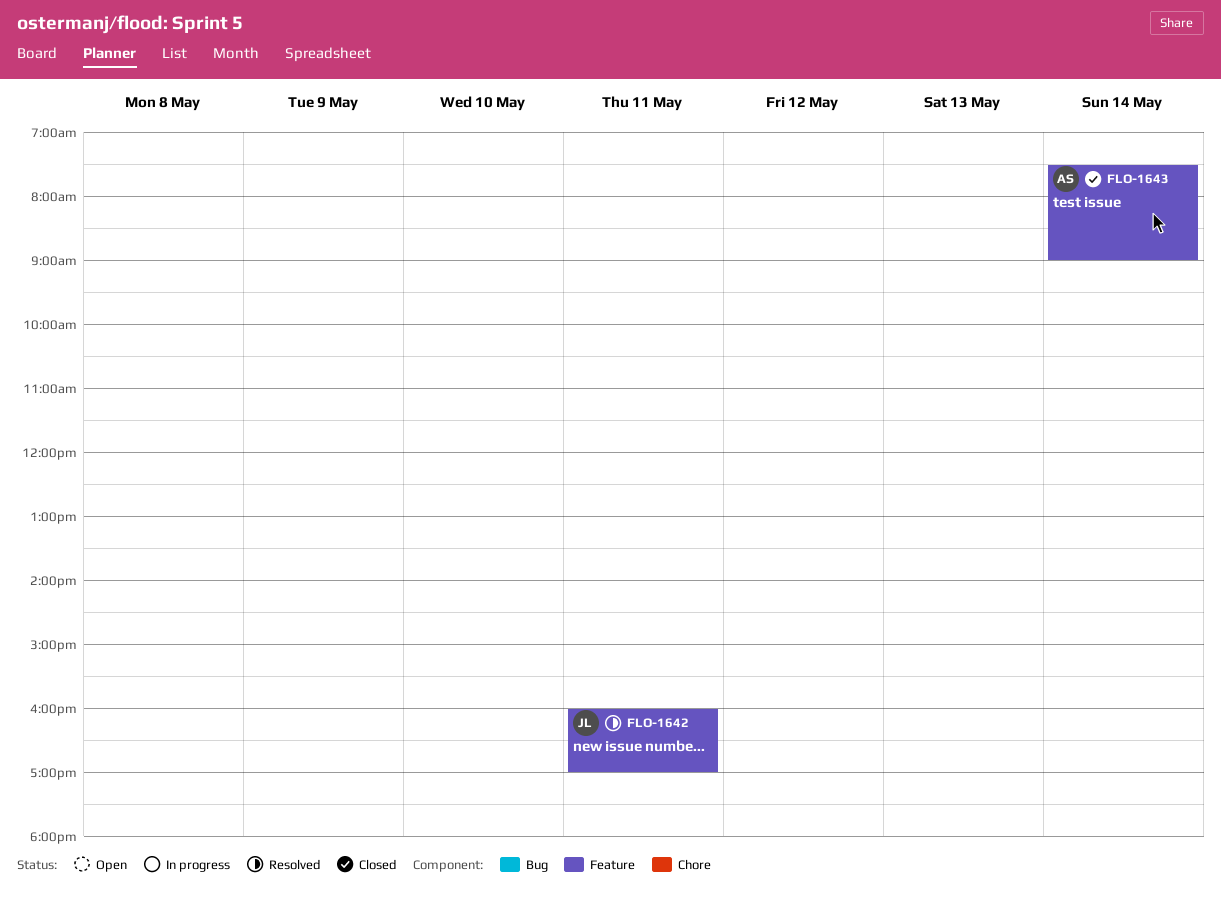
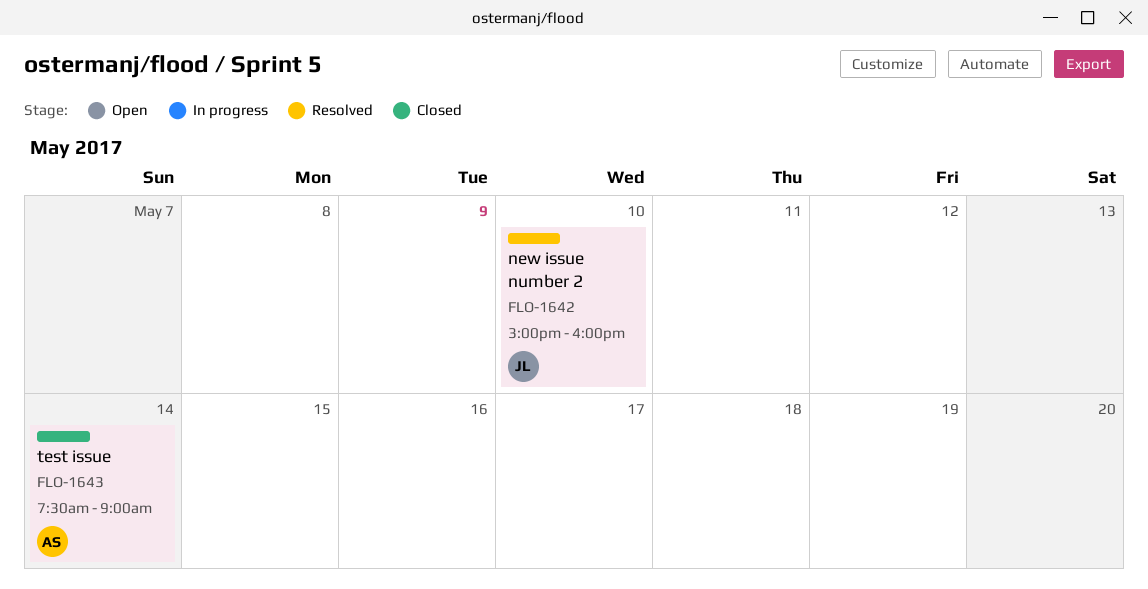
FLO-1642, day: May 11 -> May 10
FLO-1642, begins: 16:00 -> 15:00
FLO-1642, ends: 17:00 -> 16:00

